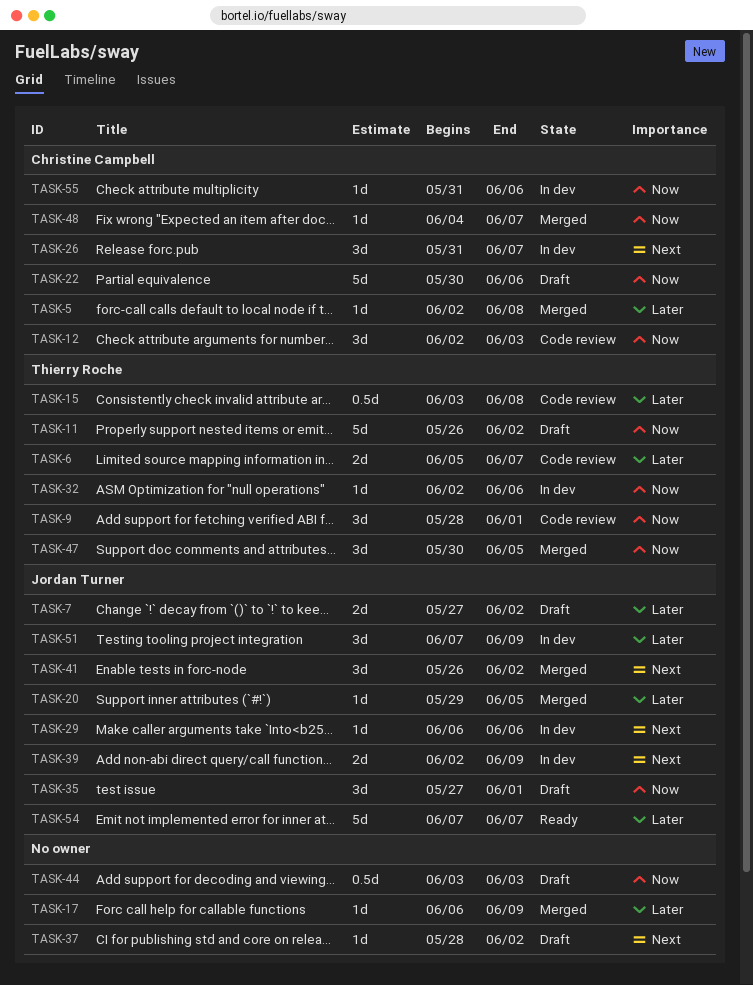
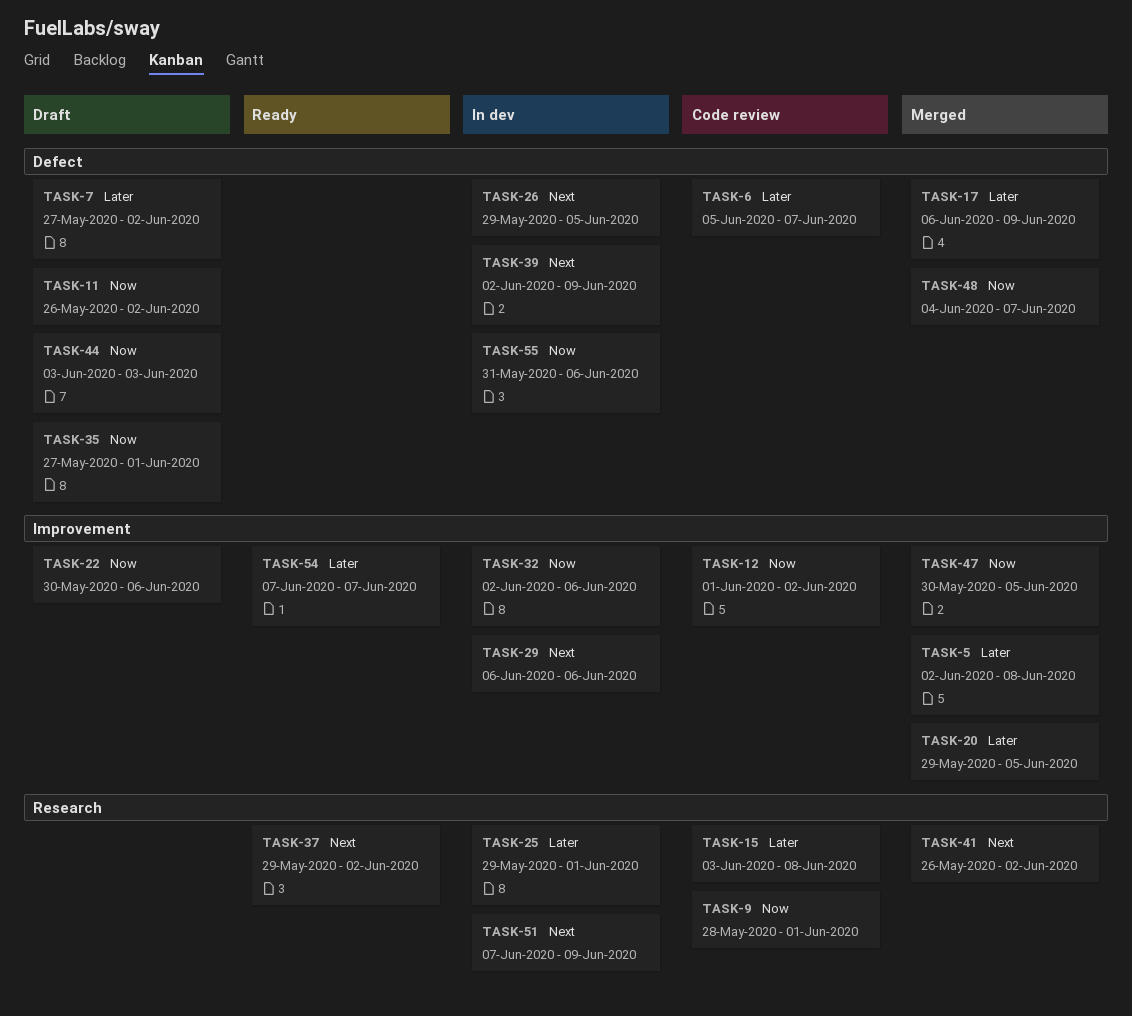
TASK-12, start: Jun 2 -> Jun 1
TASK-12, due: Jun 3 -> Jun 2
TASK-25: none -> present
TASK-26, start: May 31 -> May 29
TASK-26, due: Jun 7 -> Jun 5
TASK-37, status: Draft -> Ready
TASK-37, start: May 28 -> May 29
TASK-51, priority: Later -> Next

